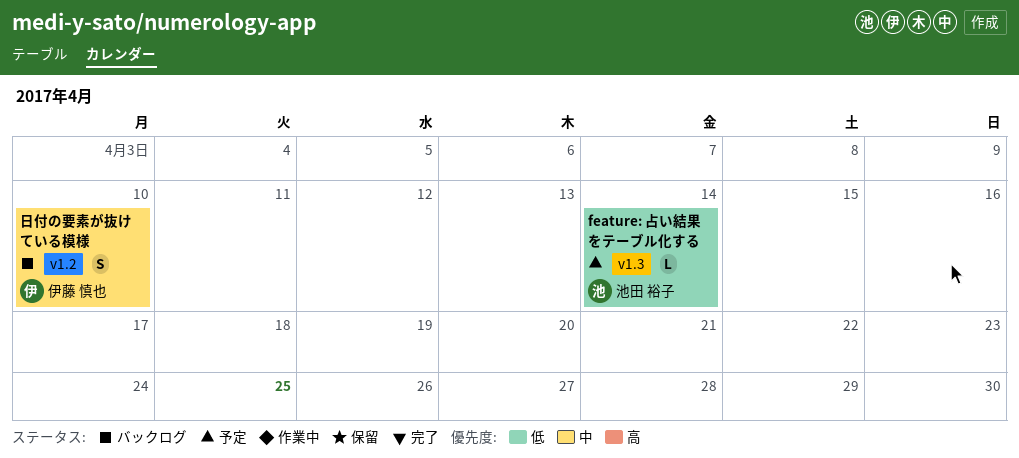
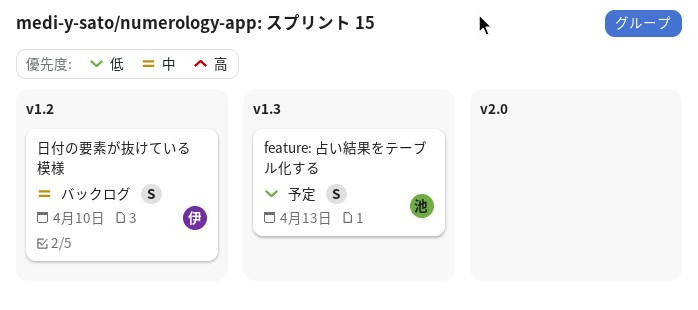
feature: 占い結果をテーブル化する, estimate: L -> S
feature: 占い結果をテーブル化する, due: Apr 14 -> Apr 13

